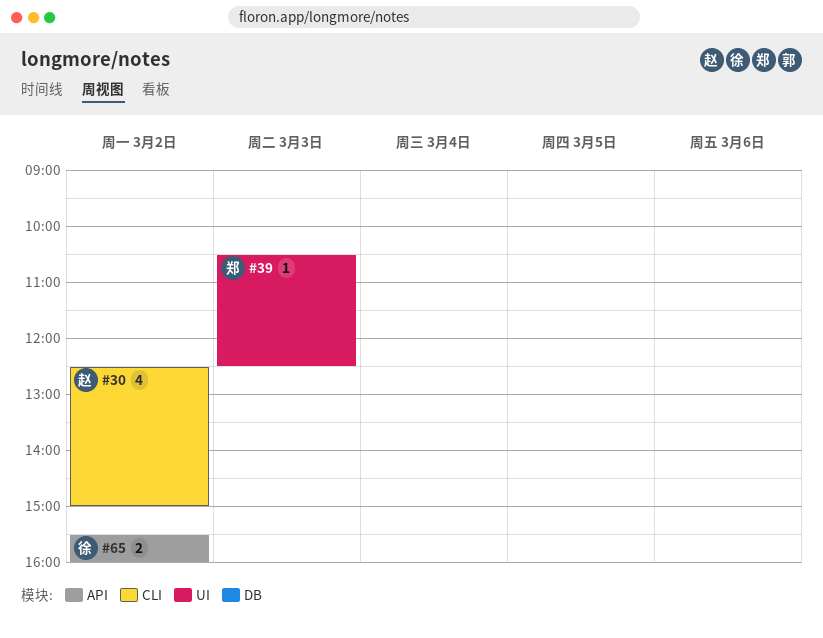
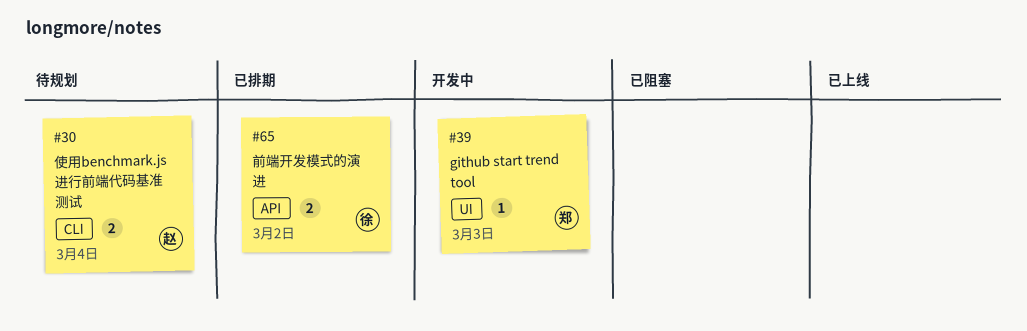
#30, estimate: 4 -> 2
#30, day: Mar 2 -> Mar 4

